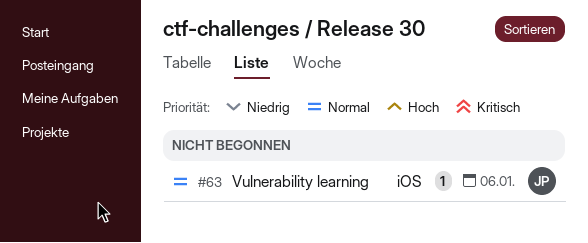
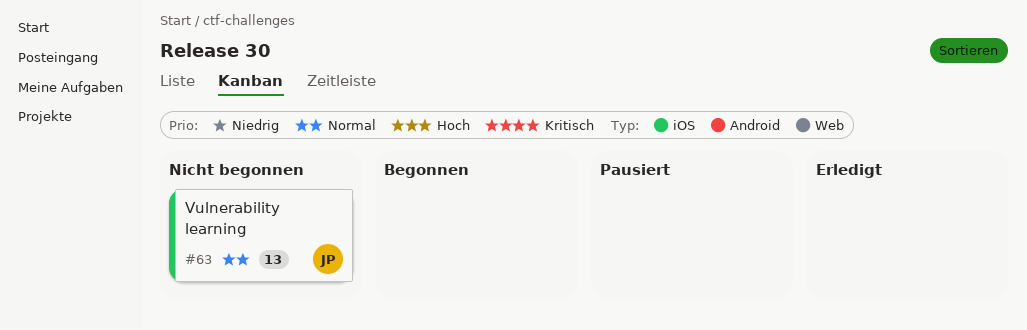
#63, estimate: 1 -> 13

